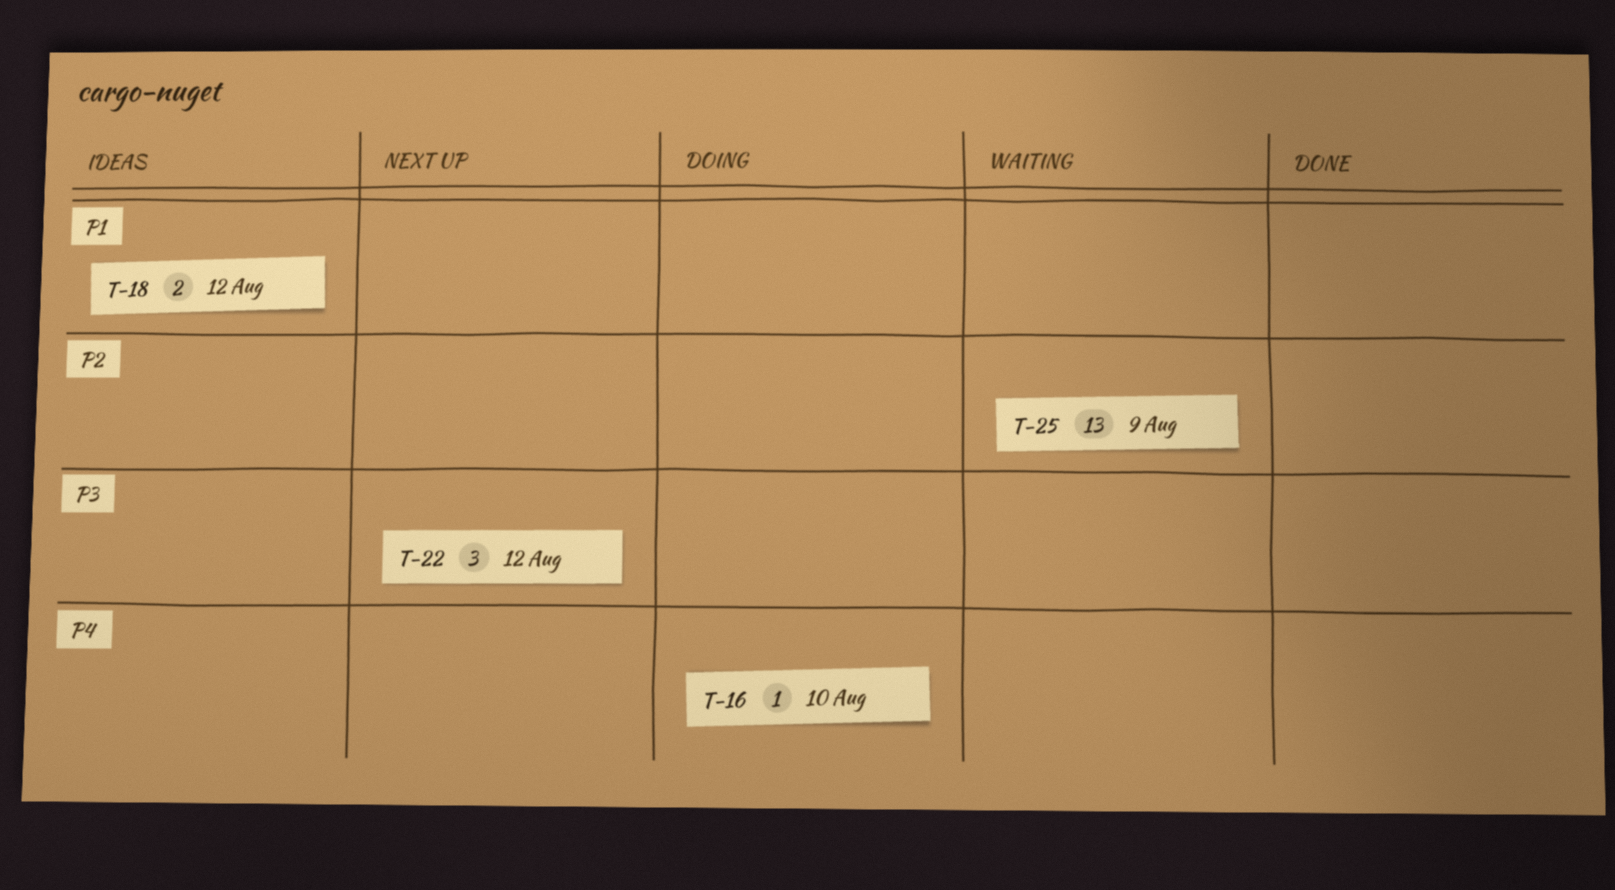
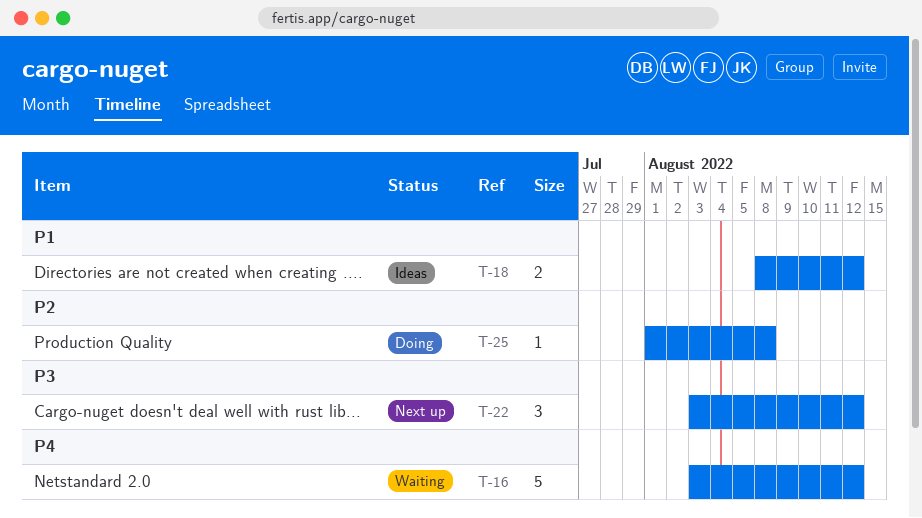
T-16, status: Doing -> Waiting
T-16, estimate: 1 -> 5
T-16, due: Aug 10 -> Aug 12
T-25, status: Waiting -> Doing
T-25, estimate: 13 -> 1
T-25, due: Aug 9 -> Aug 8

